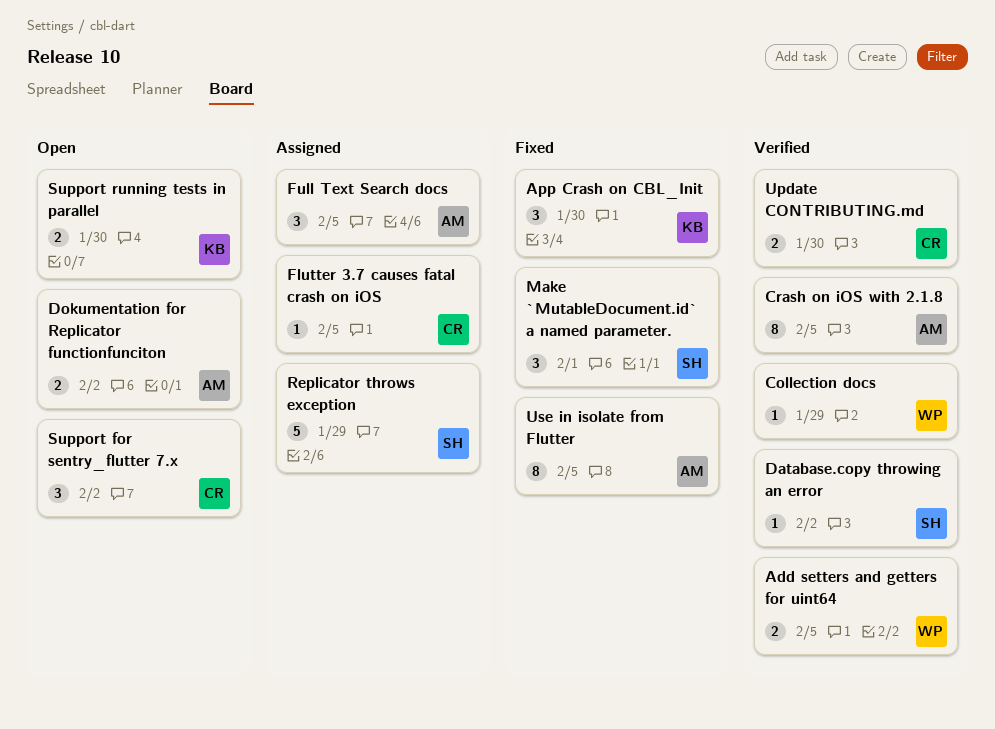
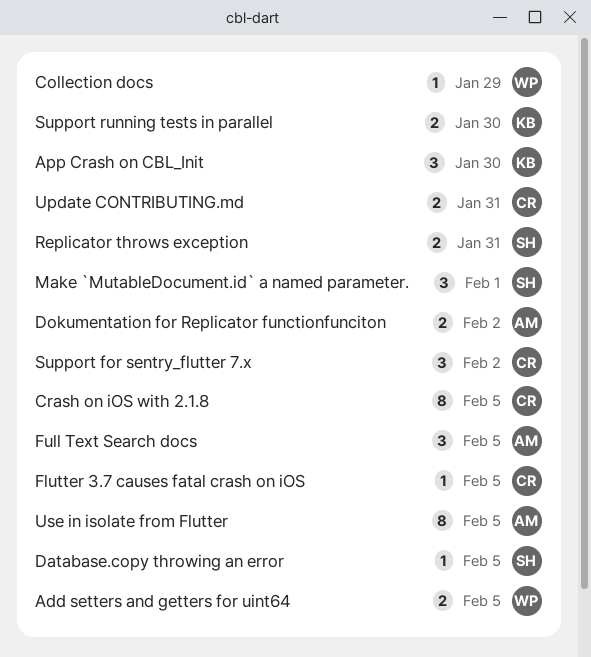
Crash on iOS with 2.1.8, owner: AM -> CR
Database.copy throwing an error, due: Feb 2 -> Feb 5
Replicator throws exception, estimate: 5 -> 2
Replicator throws exception, due: Jan 29 -> Jan 31
Update CONTRIBUTING.md, due: Jan 30 -> Jan 31

